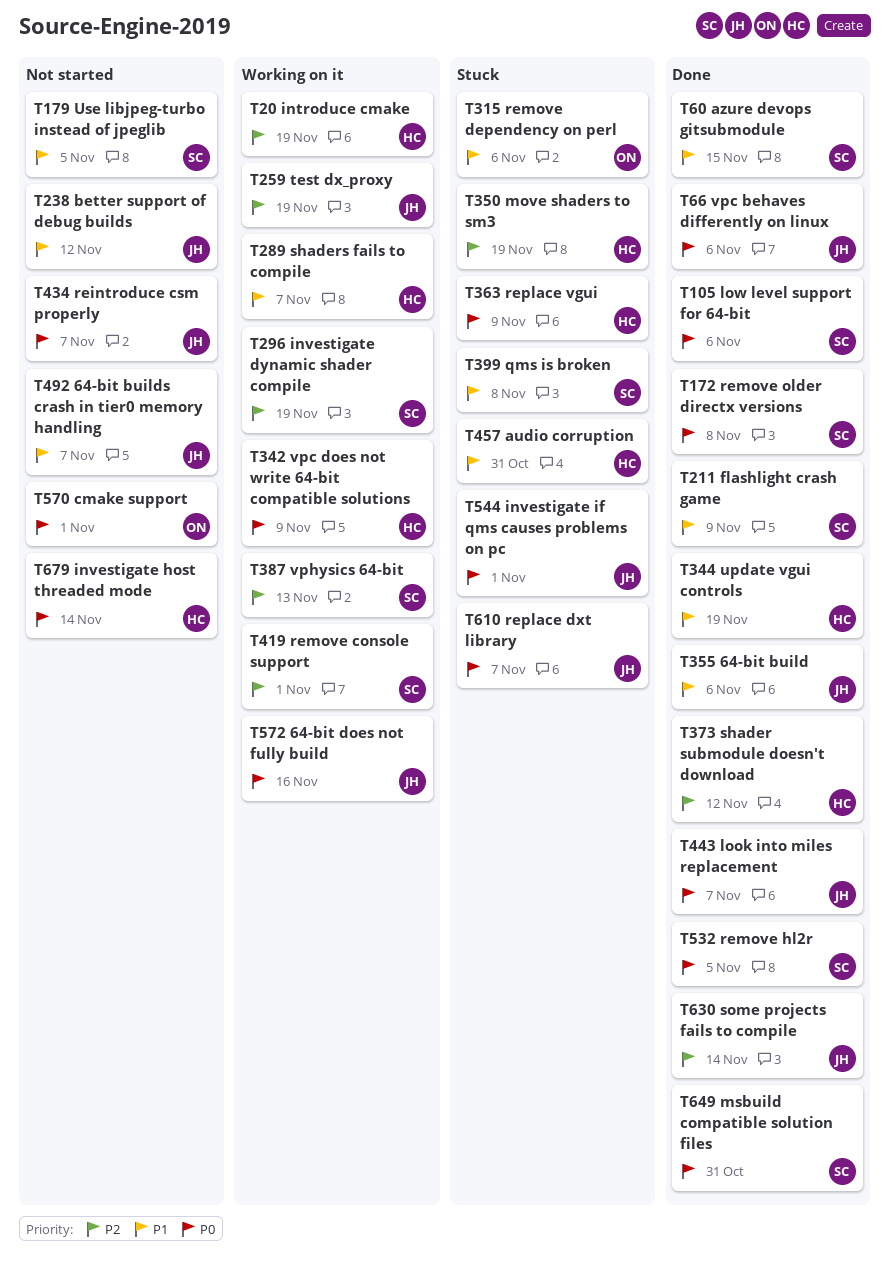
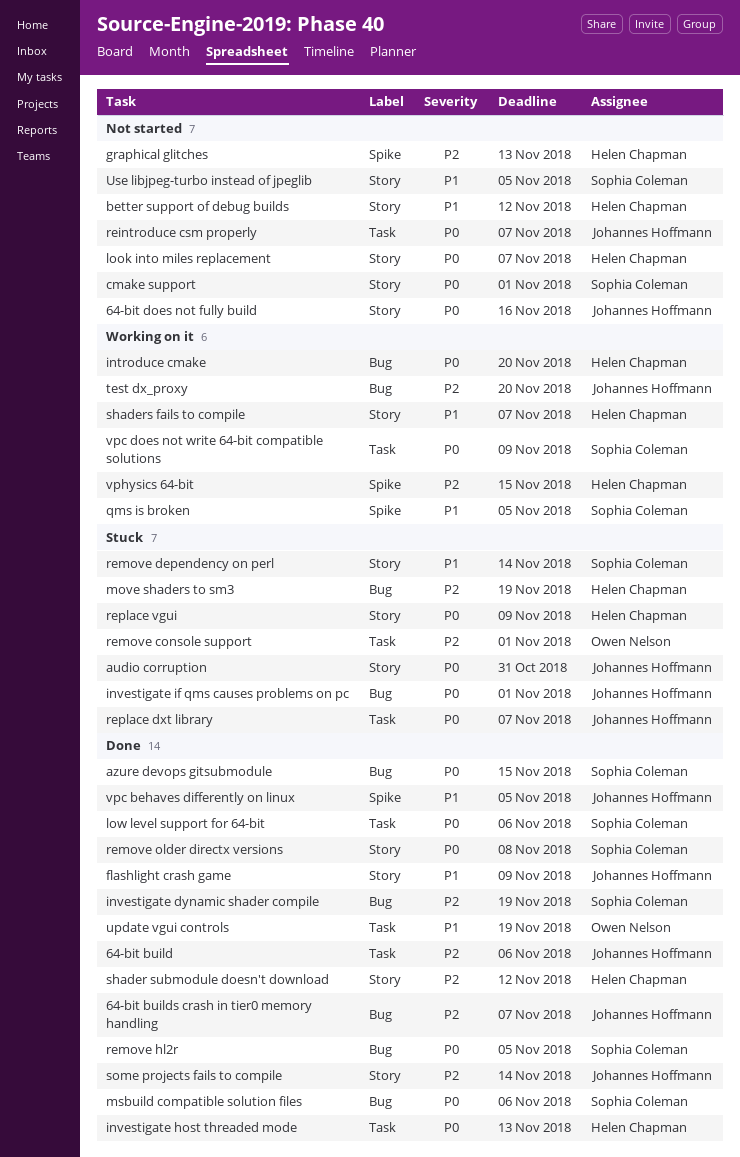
64-bit build, priority: P1 -> P2
64-bit builds crash in tier0 memory handling, status: Not started -> Done
64-bit builds crash in tier0 memory handling, priority: P1 -> P2
64-bit does not fully build, status: Working on it -> Not started
audio corruption, owner: Helen Chapman -> Johannes Hoffmann
audio corruption, priority: P1 -> P0
azure devops gitsubmodule, priority: P1 -> P0
better support of debug builds, owner: Johannes Hoffmann -> Helen Chapman
cmake support, owner: Owen Nelson -> Sophia Coleman
flashlight crash game, owner: Sophia Coleman -> Johannes Hoffmann
graphical glitches: none -> present
introduce cmake, priority: P2 -> P0
introduce cmake, due: Nov 19 -> Nov 20
investigate dynamic shader compile, status: Working on it -> Done
investigate host threaded mode, status: Not started -> Done
investigate host threaded mode, due: Nov 14 -> Nov 13
look into miles replacement, status: Done -> Not started
look into miles replacement, owner: Johannes Hoffmann -> Helen Chapman
msbuild compatible solution files, due: Oct 31 -> Nov 6
qms is broken, status: Stuck -> Working on it
qms is broken, due: Nov 8 -> Nov 5
remove console support, status: Working on it -> Stuck
remove console support, owner: Sophia Coleman -> Owen Nelson
remove dependency on perl, owner: Owen Nelson -> Sophia Coleman
remove dependency on perl, due: Nov 6 -> Nov 14
test dx_proxy, due: Nov 19 -> Nov 20
update vgui controls, owner: Helen Chapman -> Owen Nelson
vpc behaves differently on linux, priority: P0 -> P1
vpc behaves differently on linux, due: Nov 6 -> Nov 5
vpc does not write 64-bit compatible solutions, owner: Helen Chapman -> Sophia Coleman
vphysics 64-bit, owner: Sophia Coleman -> Helen Chapman
vphysics 64-bit, due: Nov 13 -> Nov 15

